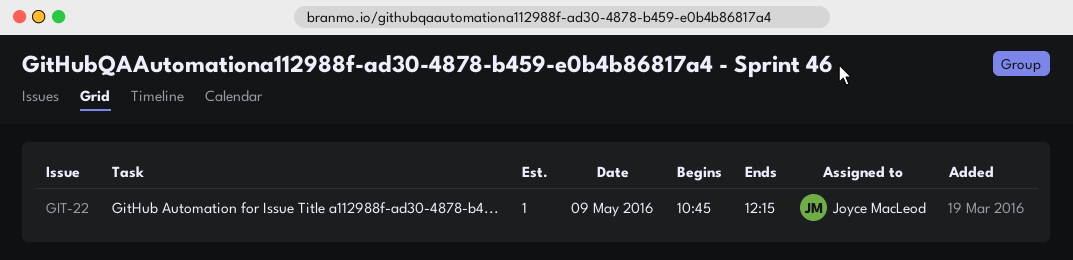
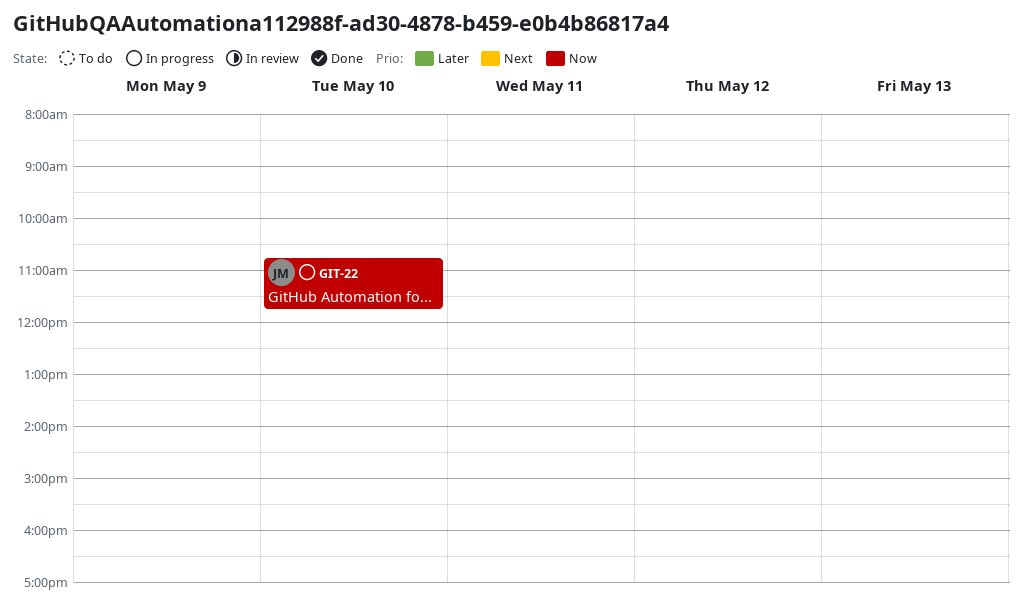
GIT-22, day: May 9 -> May 10
GIT-22, ends: 12:15 -> 11:45

